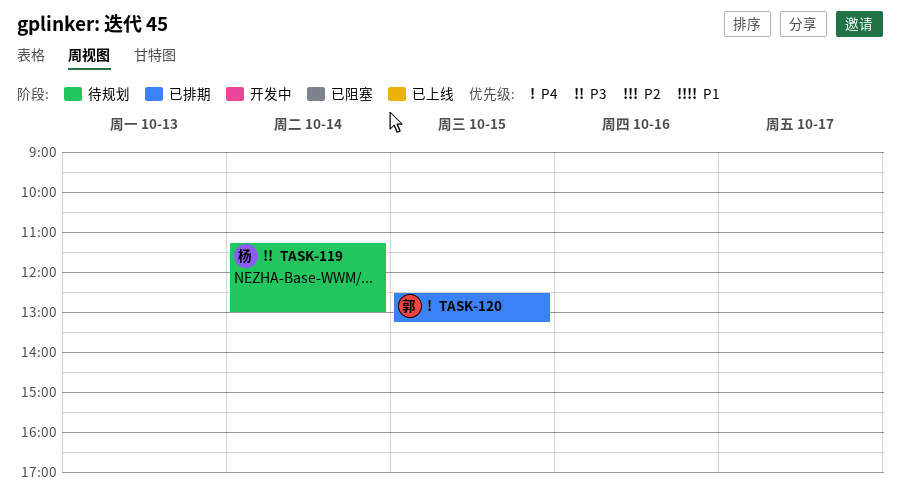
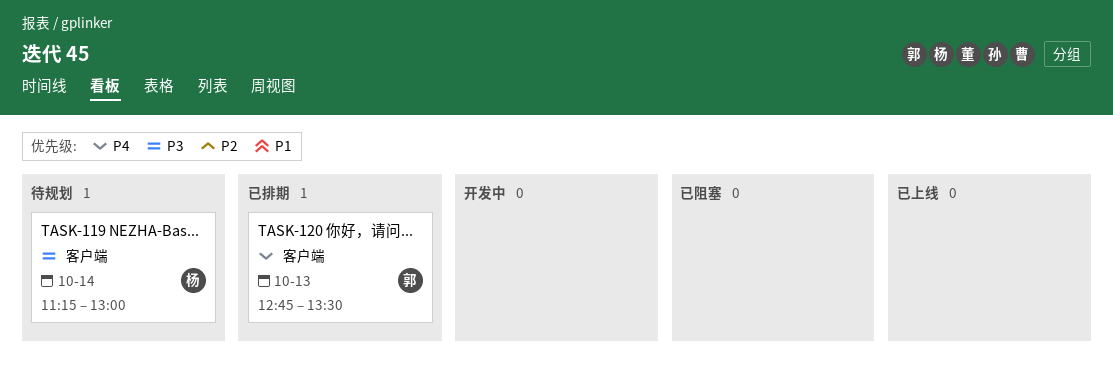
TASK-120, day: Oct 15 -> Oct 13
TASK-120, begins: 12:30 -> 12:45
TASK-120, ends: 13:15 -> 13:30

